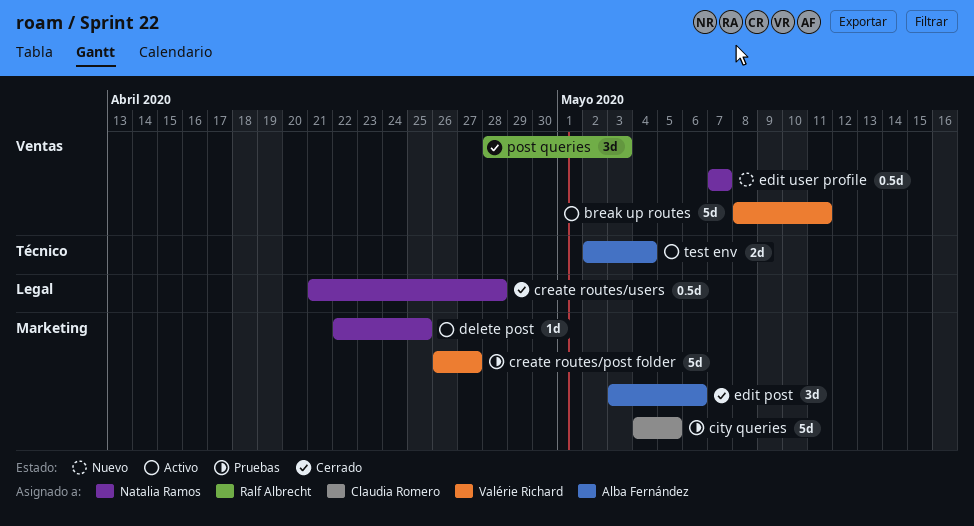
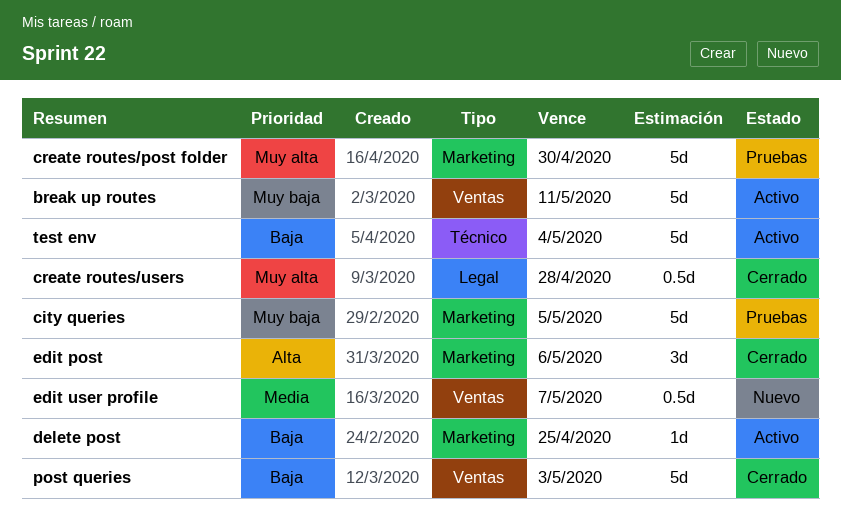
create routes/post folder, due: Apr 27 -> Apr 30
post queries, estimate: 3d -> 5d
test env, estimate: 2d -> 5d

